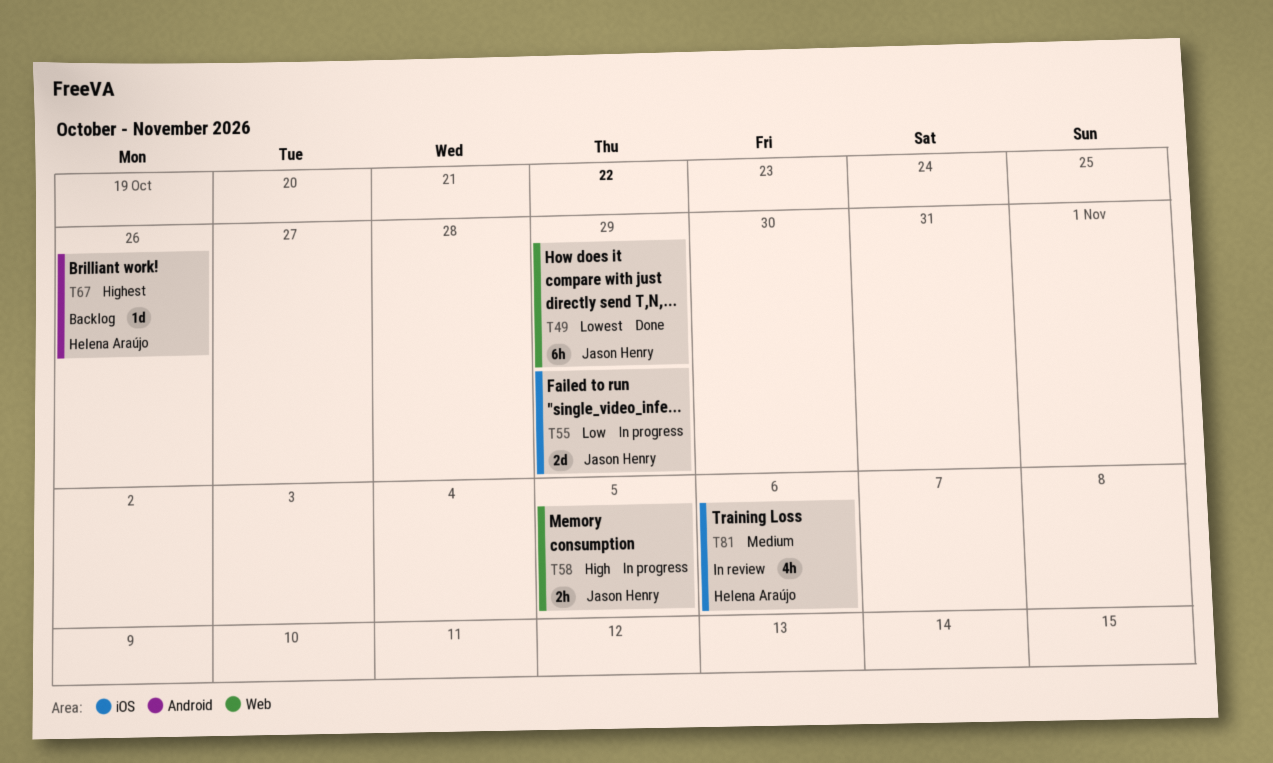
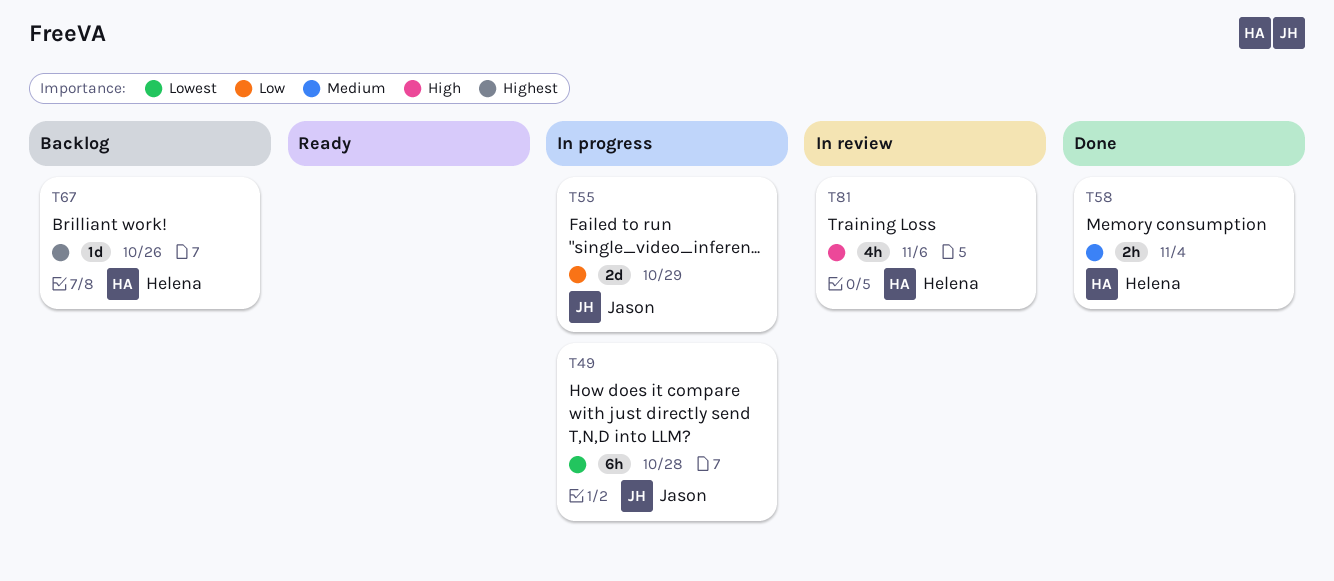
T49, status: Done -> In progress
T49, due: Oct 29 -> Oct 28
T58, status: In progress -> Done
T58, owner: Jason Henry -> Helena Araújo
T58, priority: High -> Medium
T58, due: Nov 5 -> Nov 4
T81, priority: Medium -> High

